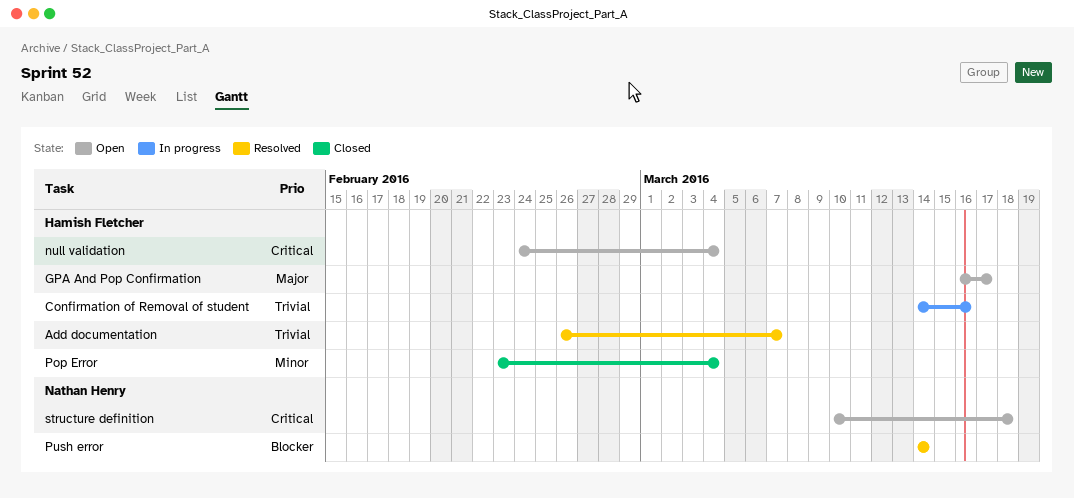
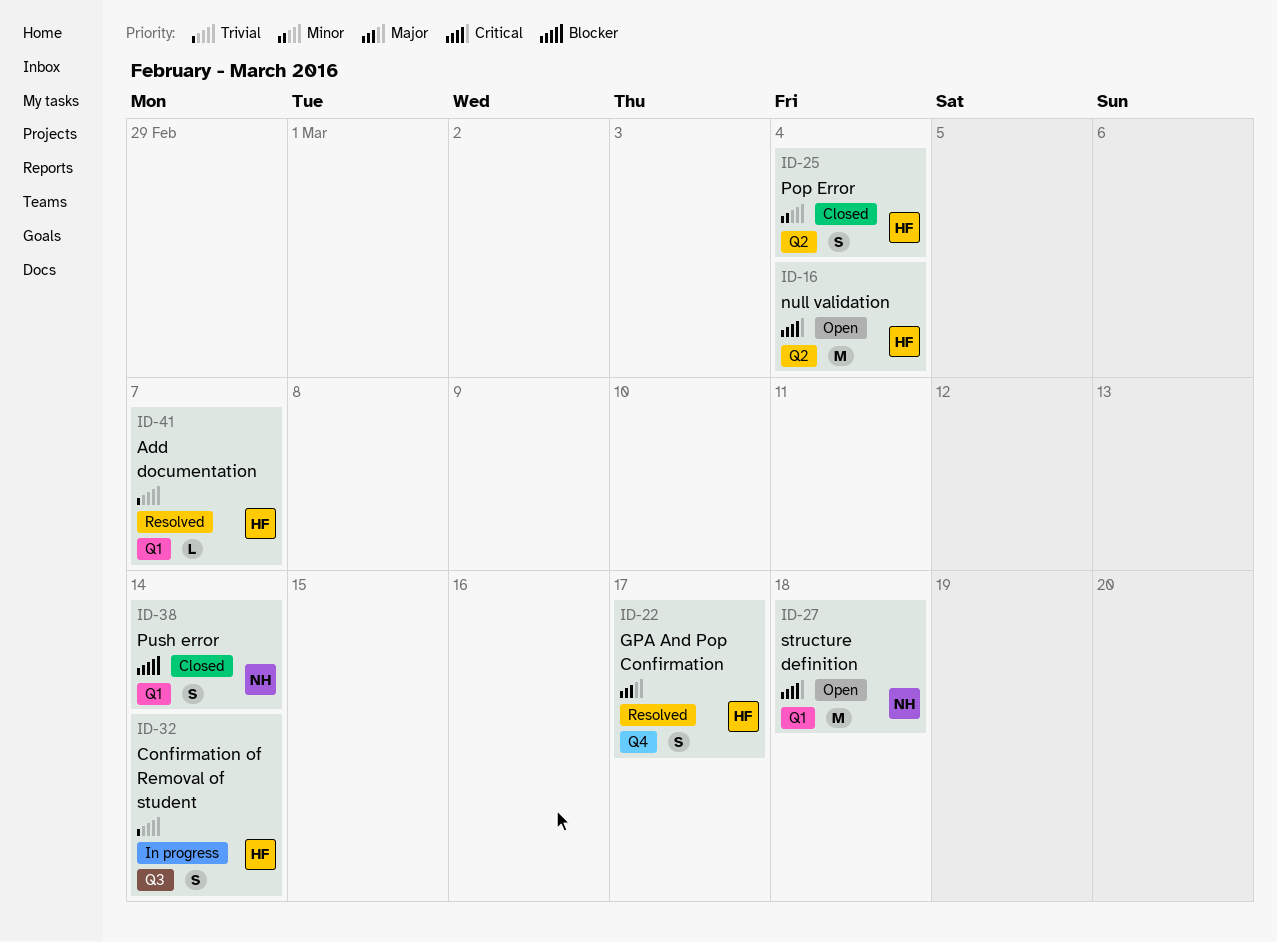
Confirmation of Removal of student, due: Mar 16 -> Mar 14
GPA And Pop Confirmation, status: Open -> Resolved
Push error, status: Resolved -> Closed

